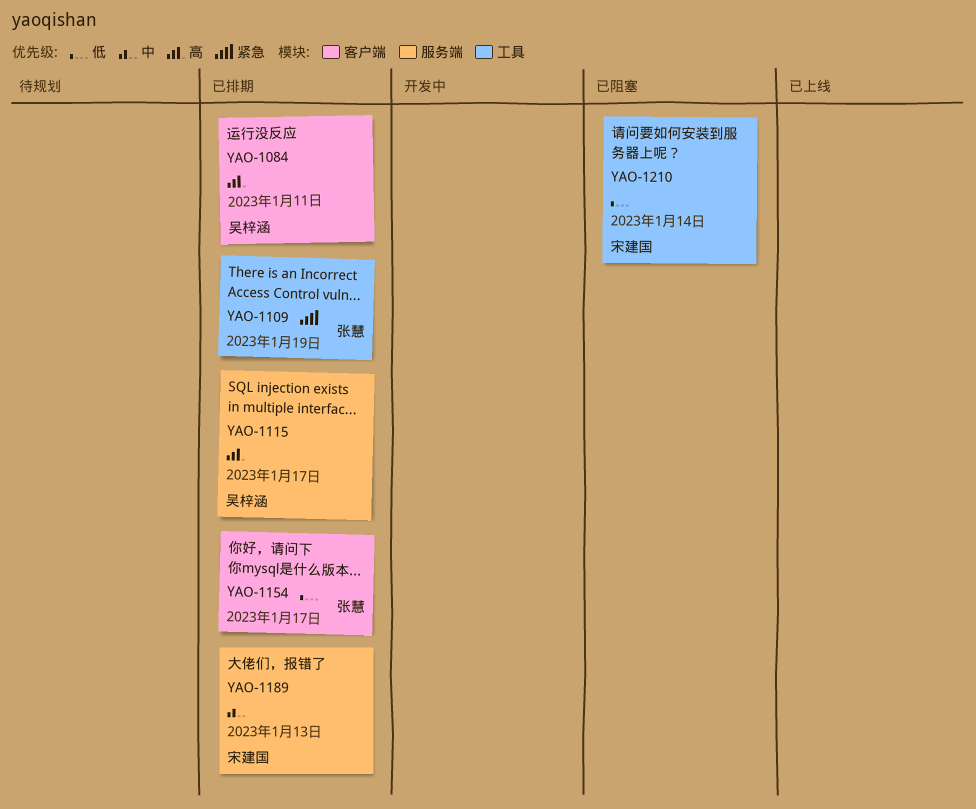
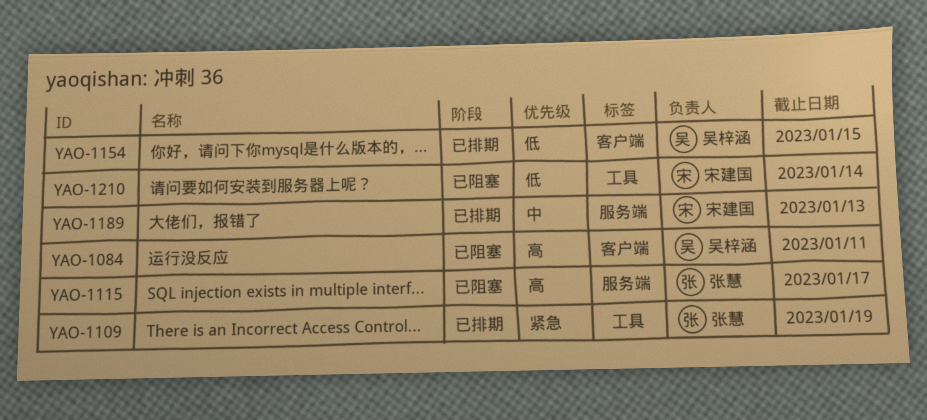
YAO-1084, status: 已排期 -> 已阻塞
YAO-1115, status: 已排期 -> 已阻塞
YAO-1115, owner: 吴梓涵 -> 张慧
YAO-1154, owner: 张慧 -> 吴梓涵
YAO-1154, due: Jan 17 -> Jan 15

